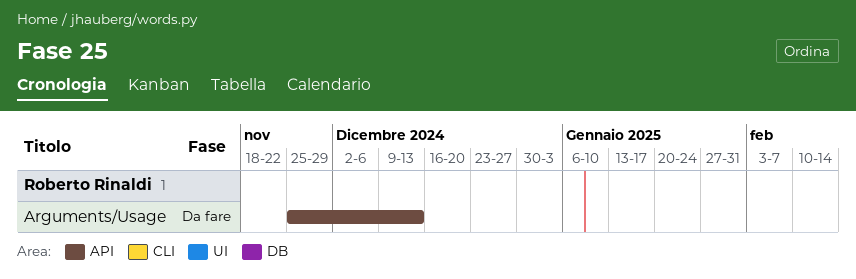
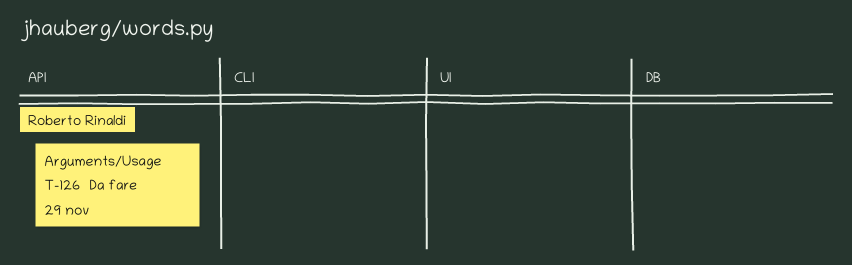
Arguments/Usage, due: Dec 13 -> Nov 29

